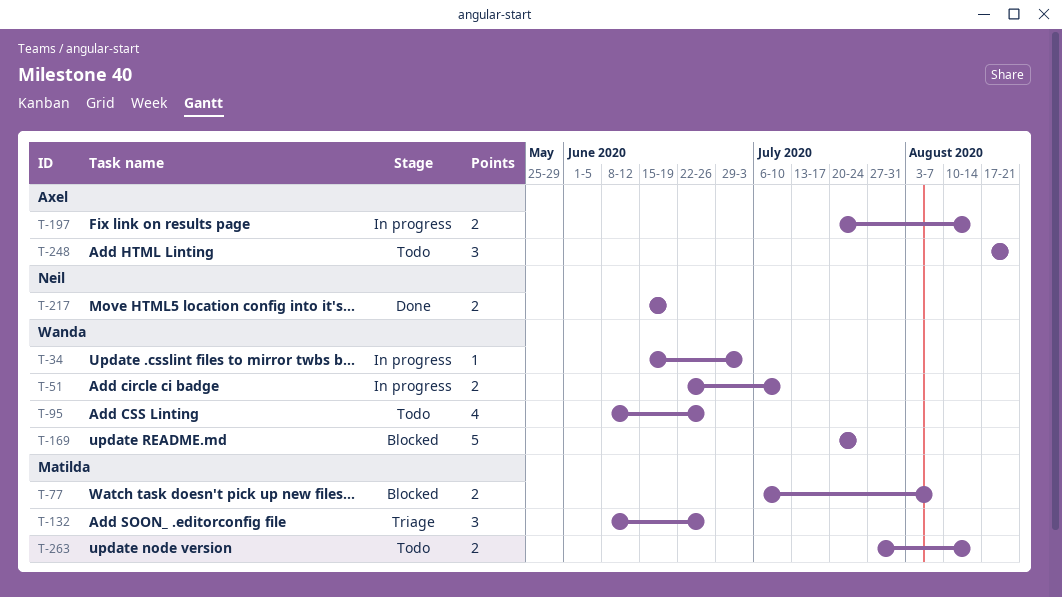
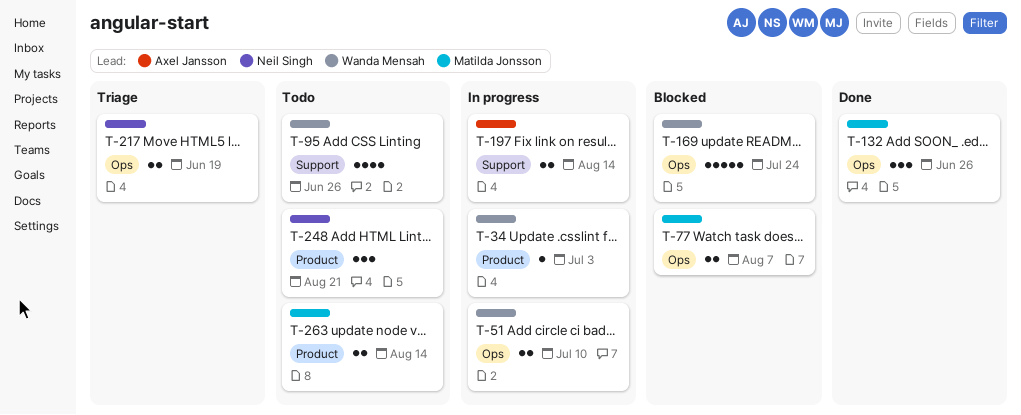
T-132, status: Triage -> Done
T-217, status: Done -> Triage
T-248, owner: Axel Jansson -> Neil Singh

